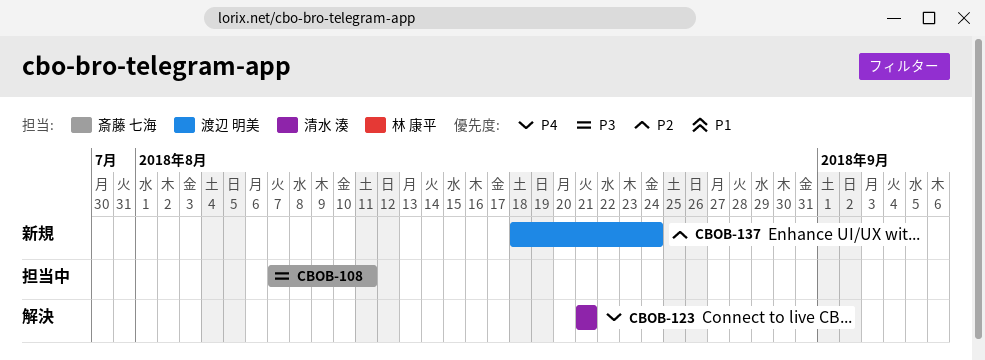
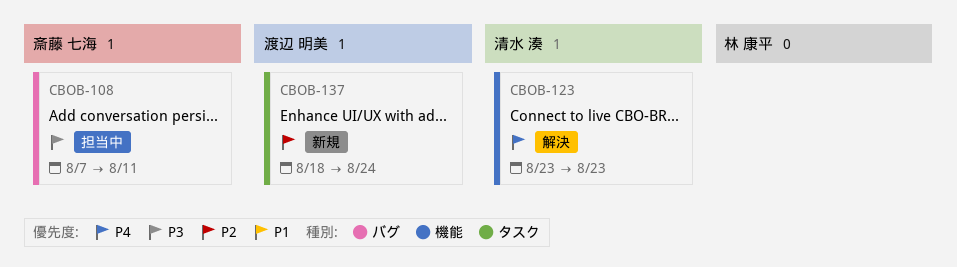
CBOB-123, start: Aug 21 -> Aug 23
CBOB-123, due: Aug 21 -> Aug 23

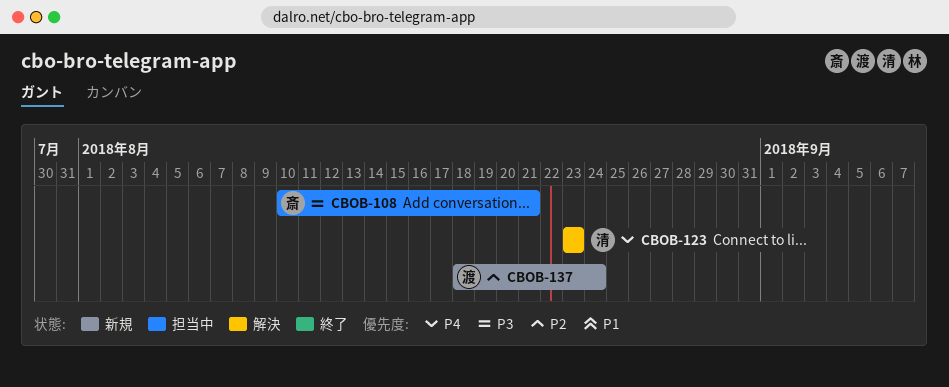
CBOB-108, start: Aug 7 -> Aug 10
CBOB-108, due: Aug 11 -> Aug 21

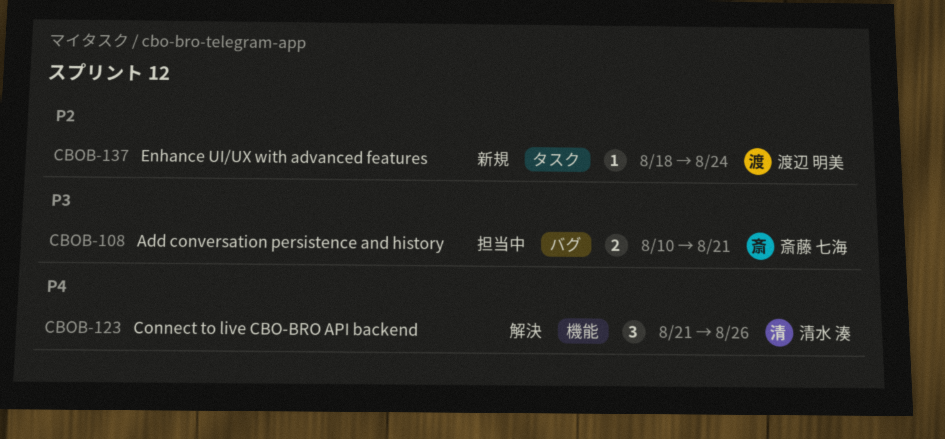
CBOB-123, start: Aug 23 -> Aug 21
CBOB-123, due: Aug 23 -> Aug 26

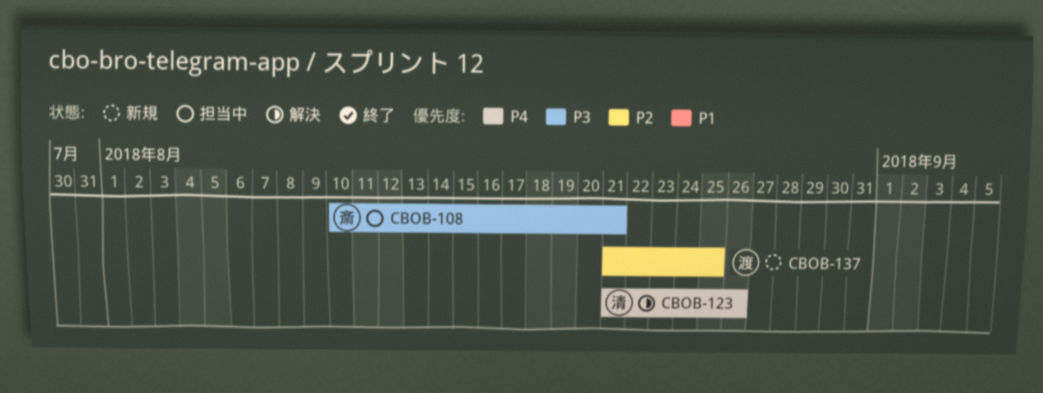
CBOB-137, start: Aug 18 -> Aug 21
CBOB-137, due: Aug 24 -> Aug 25

